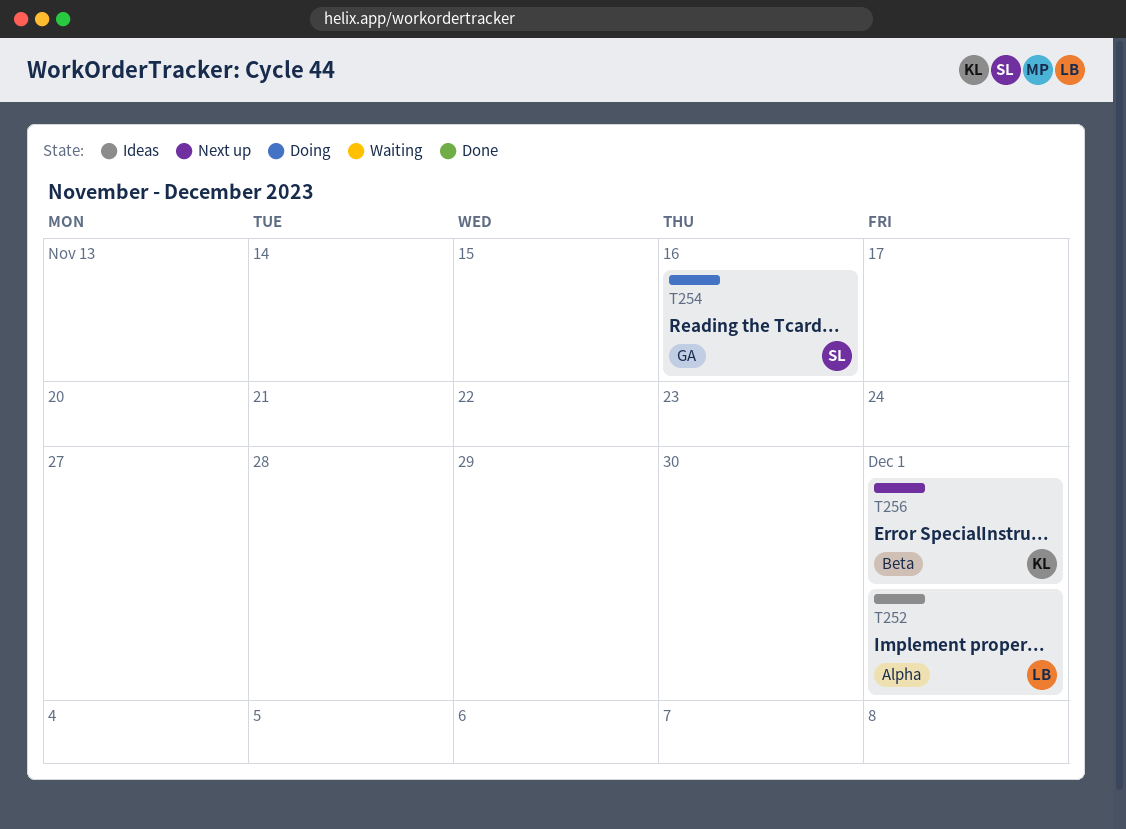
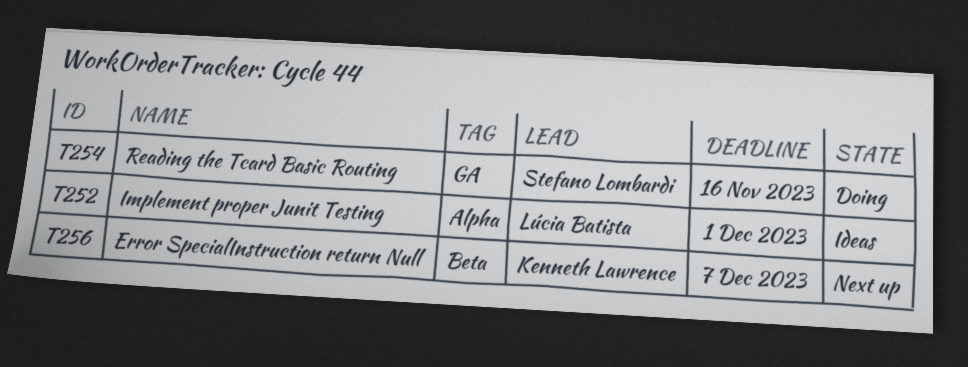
T256, due: Dec 1 -> Dec 7

